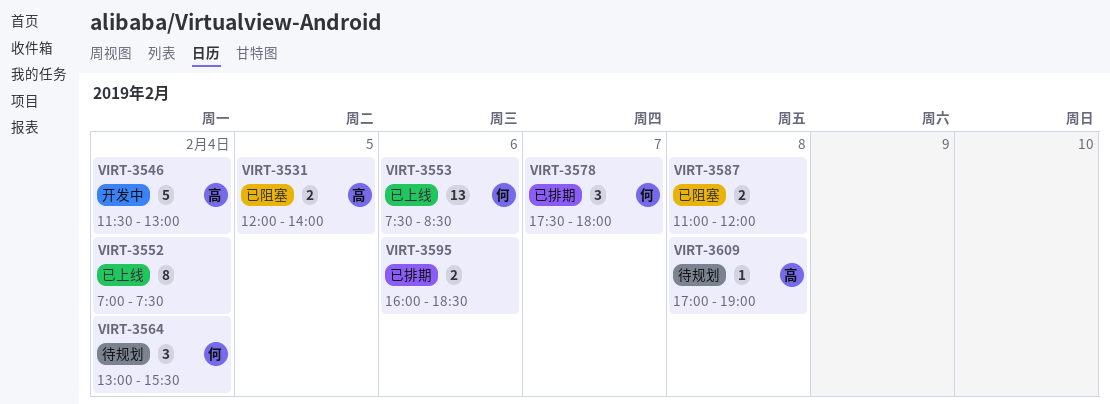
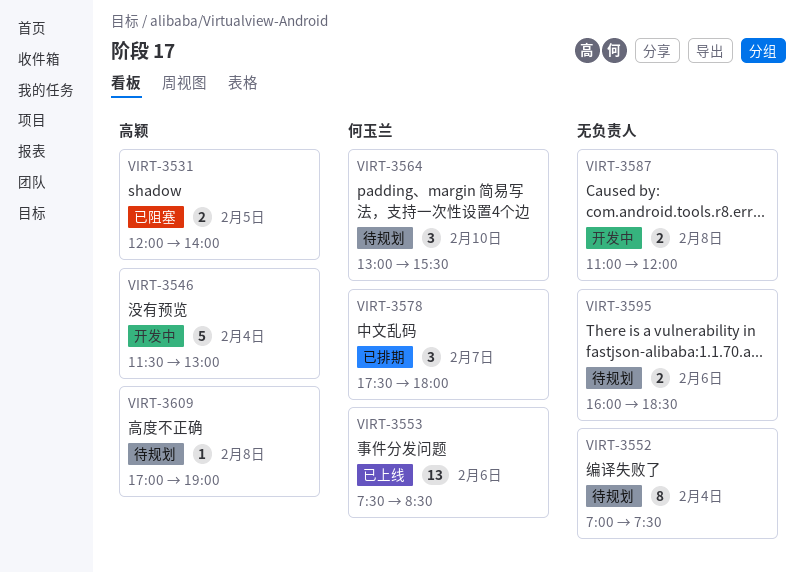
VIRT-3552, status: 已上线 -> 待规划
VIRT-3564, day: Feb 4 -> Feb 10
VIRT-3587, status: 已阻塞 -> 开发中
VIRT-3595, status: 已排期 -> 待规划

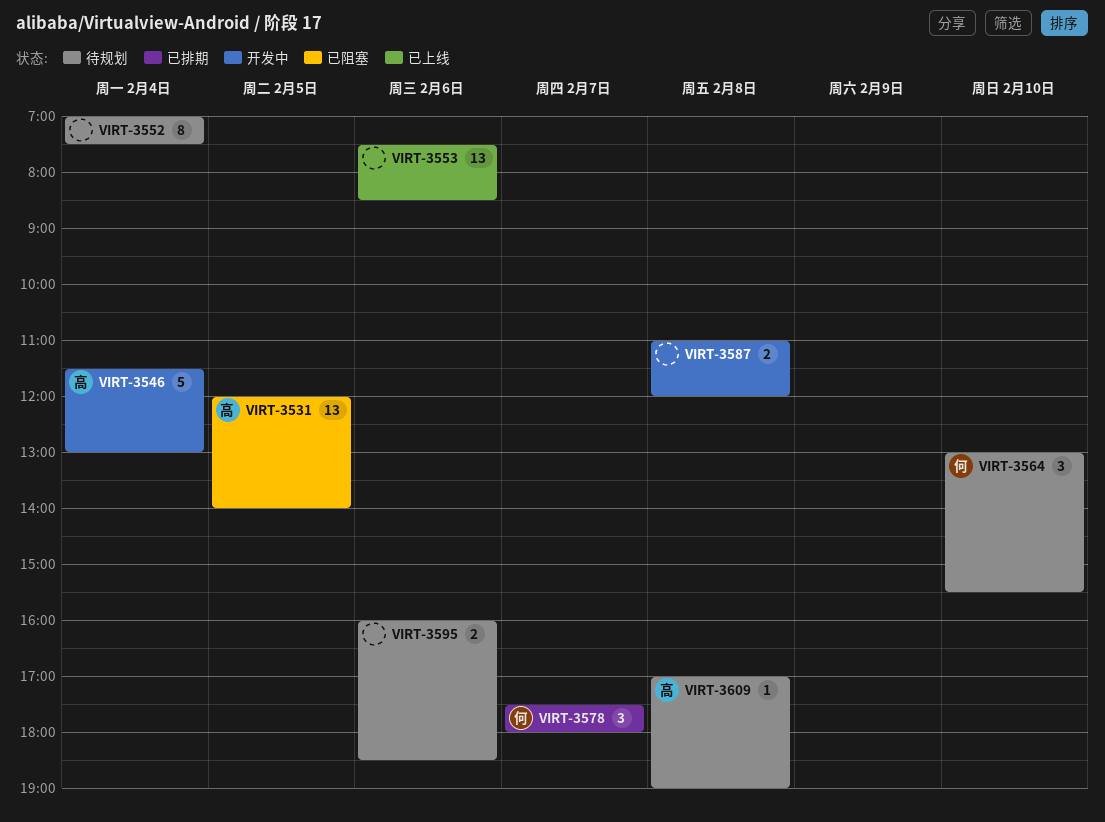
VIRT-3531, estimate: 2 -> 13
VIRT-3553, owner: 何玉兰 -> none

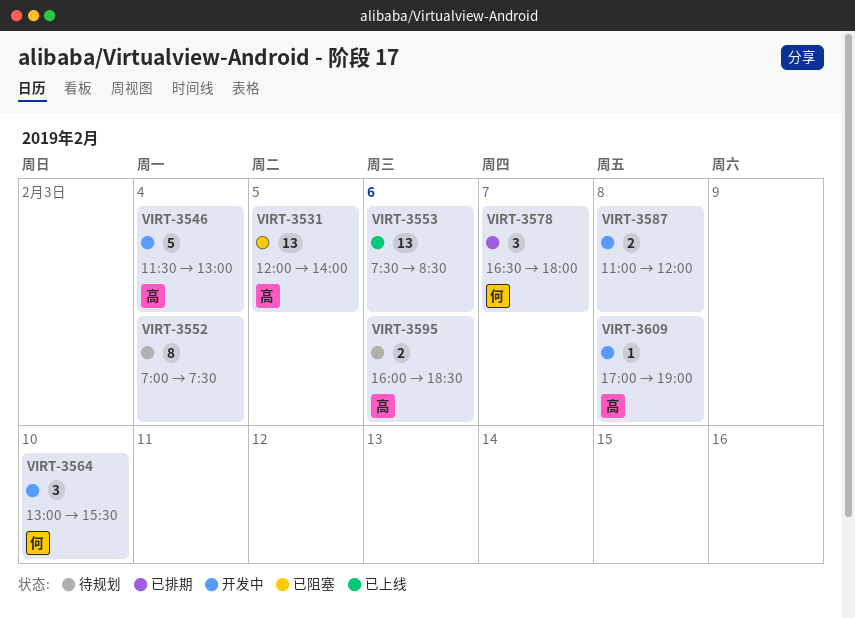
VIRT-3564, status: 待规划 -> 开发中
VIRT-3578, begins: 17:30 -> 16:30
VIRT-3595, owner: none -> 高
VIRT-3609, status: 待规划 -> 开发中

